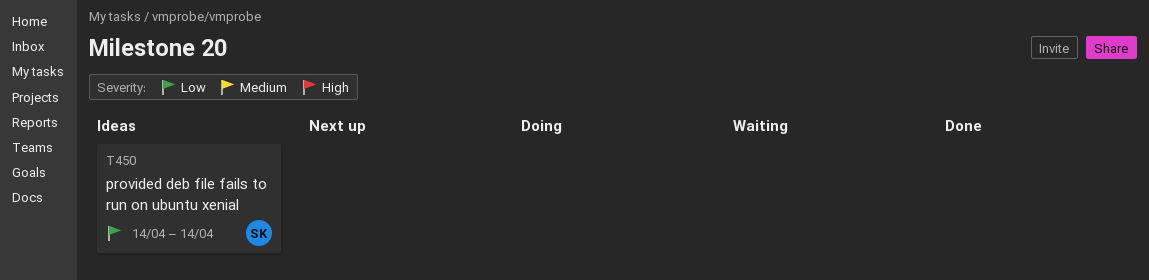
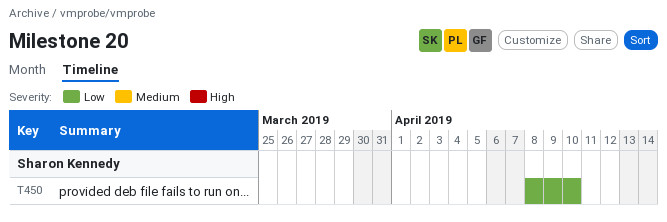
T450, start: Apr 14 -> Apr 8
T450, due: Apr 14 -> Apr 10

